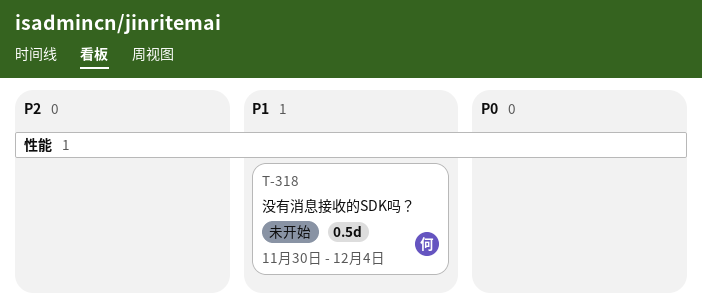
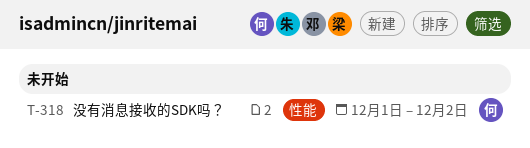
T-318, start: Nov 30 -> Dec 1
T-318, due: Dec 4 -> Dec 2

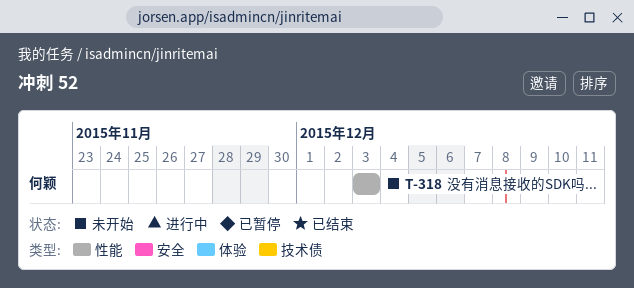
T-318, start: Dec 1 -> Dec 3
T-318, due: Dec 2 -> Dec 3

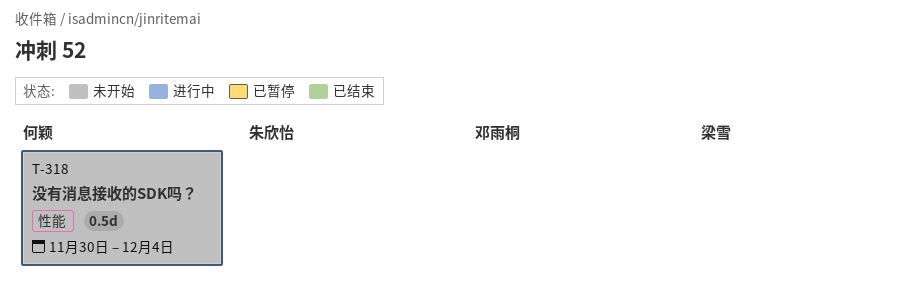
T-318, start: Dec 3 -> Nov 30
T-318, due: Dec 3 -> Dec 4

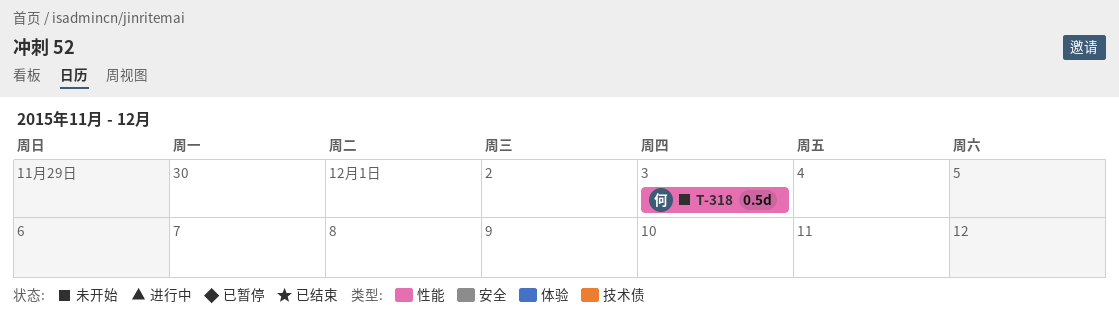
T-318, start: Nov 30 -> Dec 3
T-318, due: Dec 4 -> Dec 3

